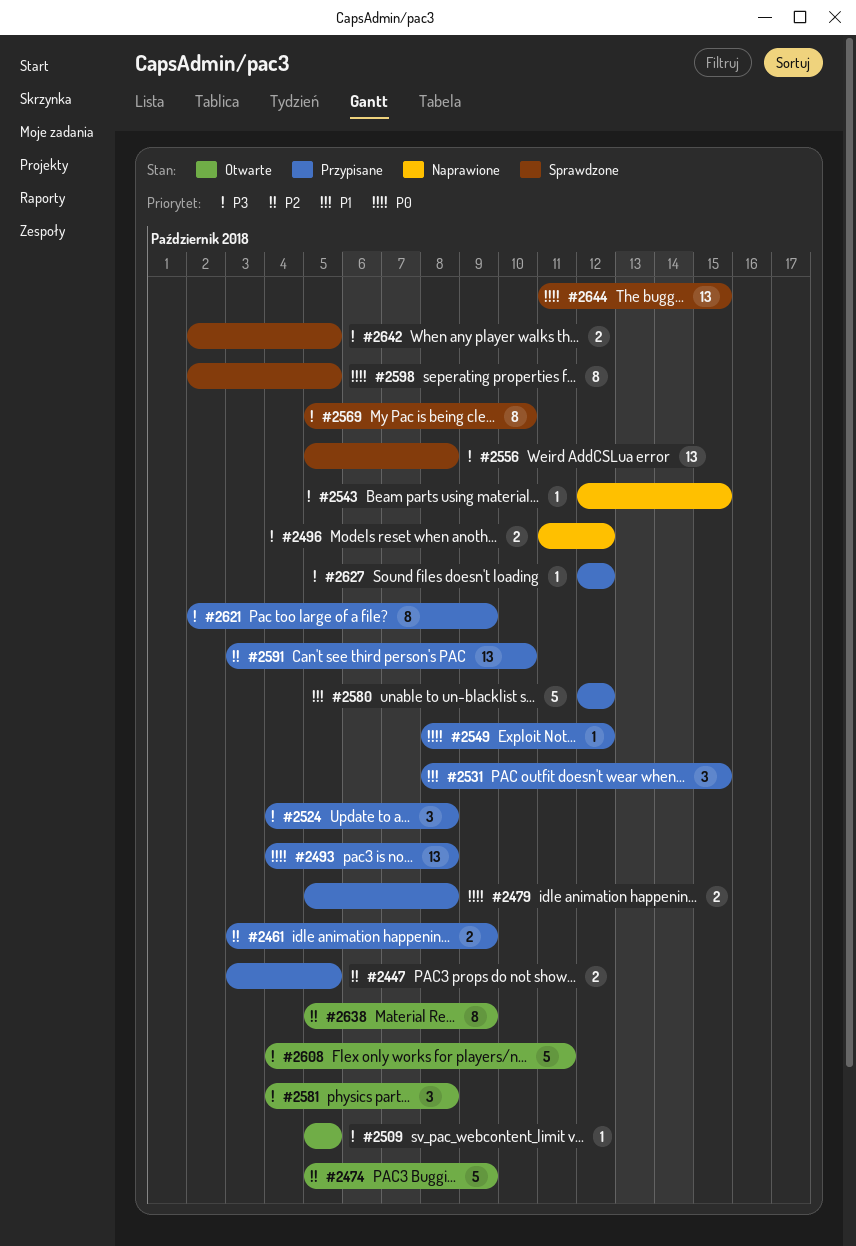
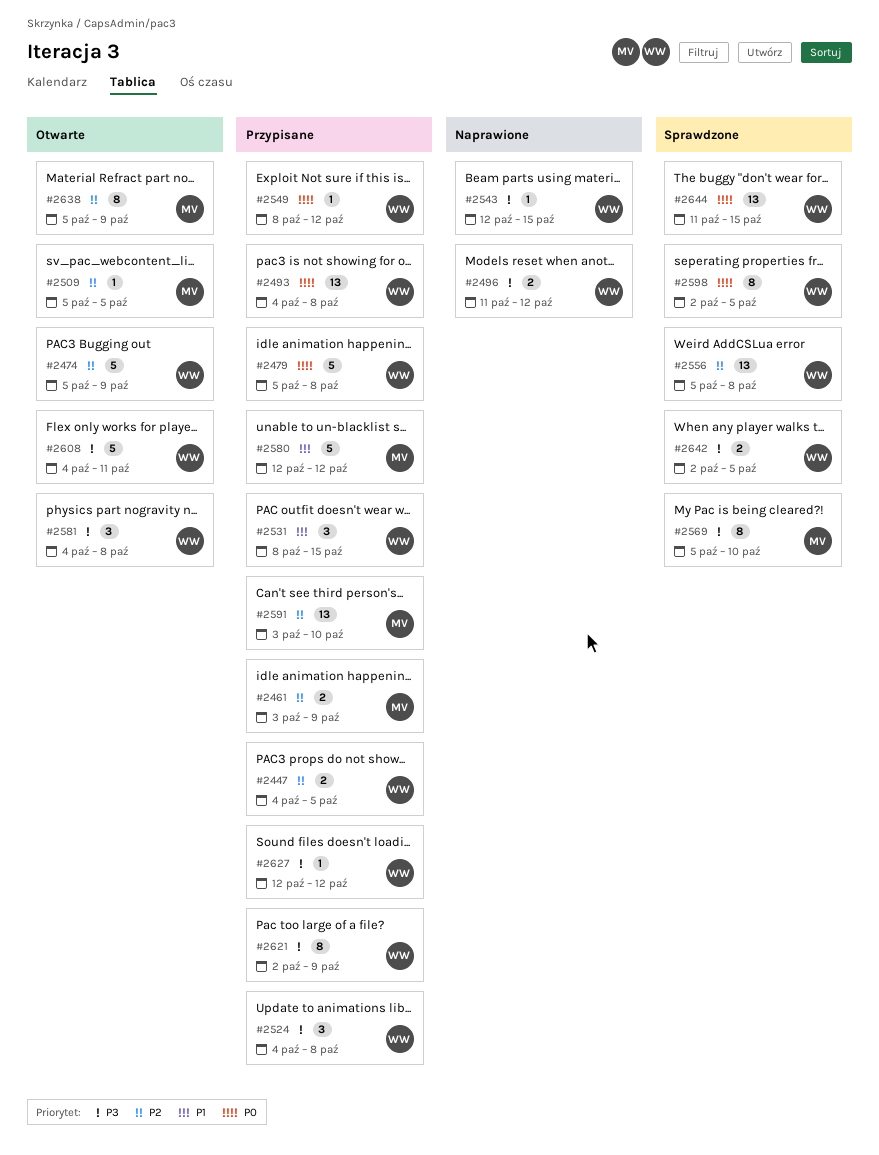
#2447, start: Oct 3 -> Oct 4
#2479, estimate: 2 -> 5
#2509, priority: P3 -> P2
#2556, priority: P3 -> P2

